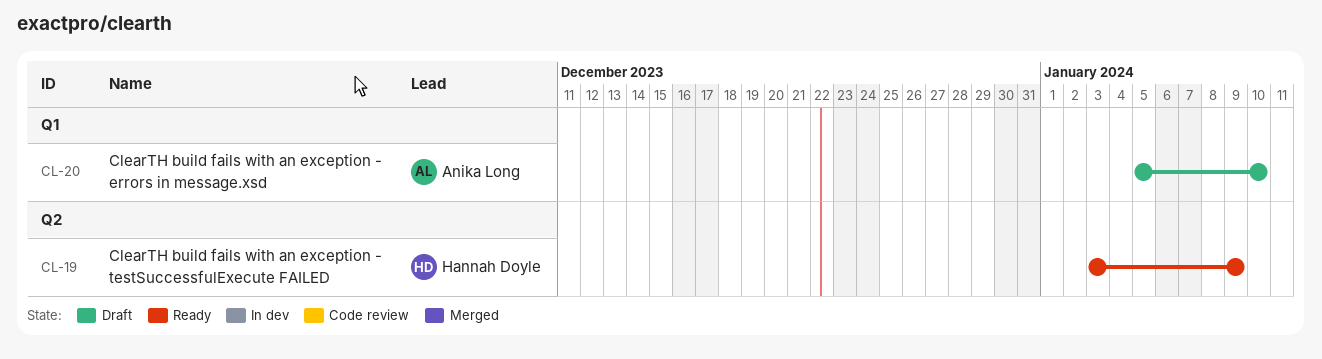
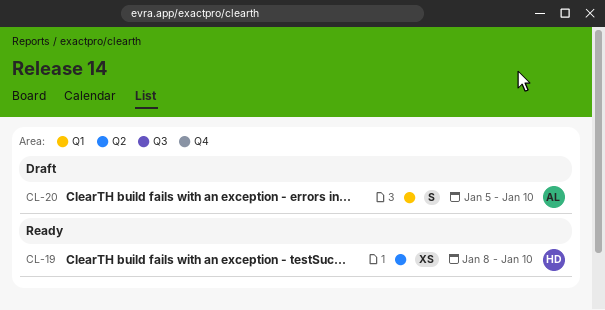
CL-19, start: Jan 3 -> Jan 8
CL-19, due: Jan 9 -> Jan 10

